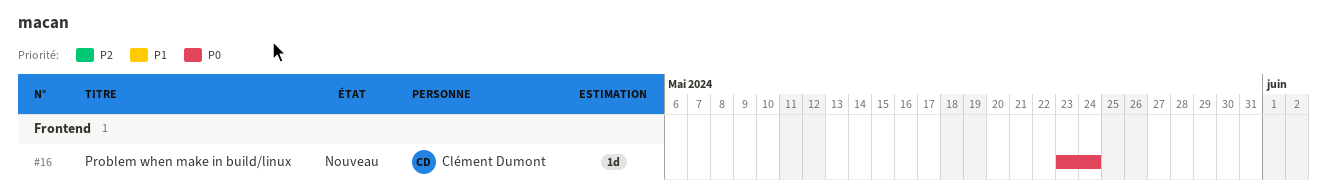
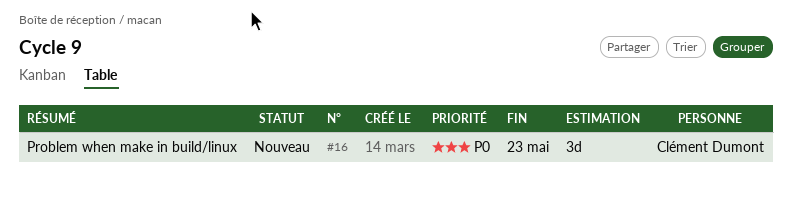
#16, estimate: 1d -> 3d
#16, due: May 24 -> May 23

